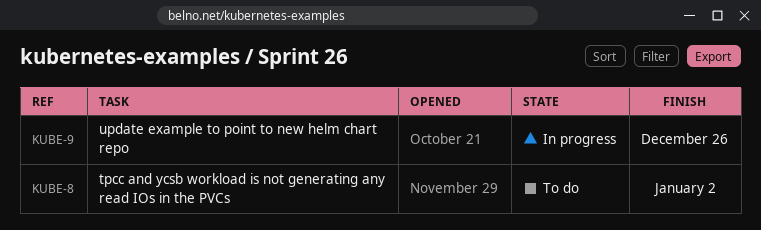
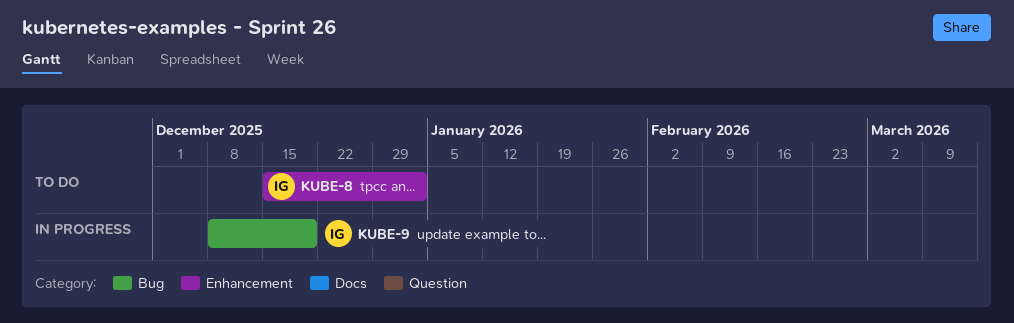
KUBE-9, due: Dec 26 -> Dec 19

